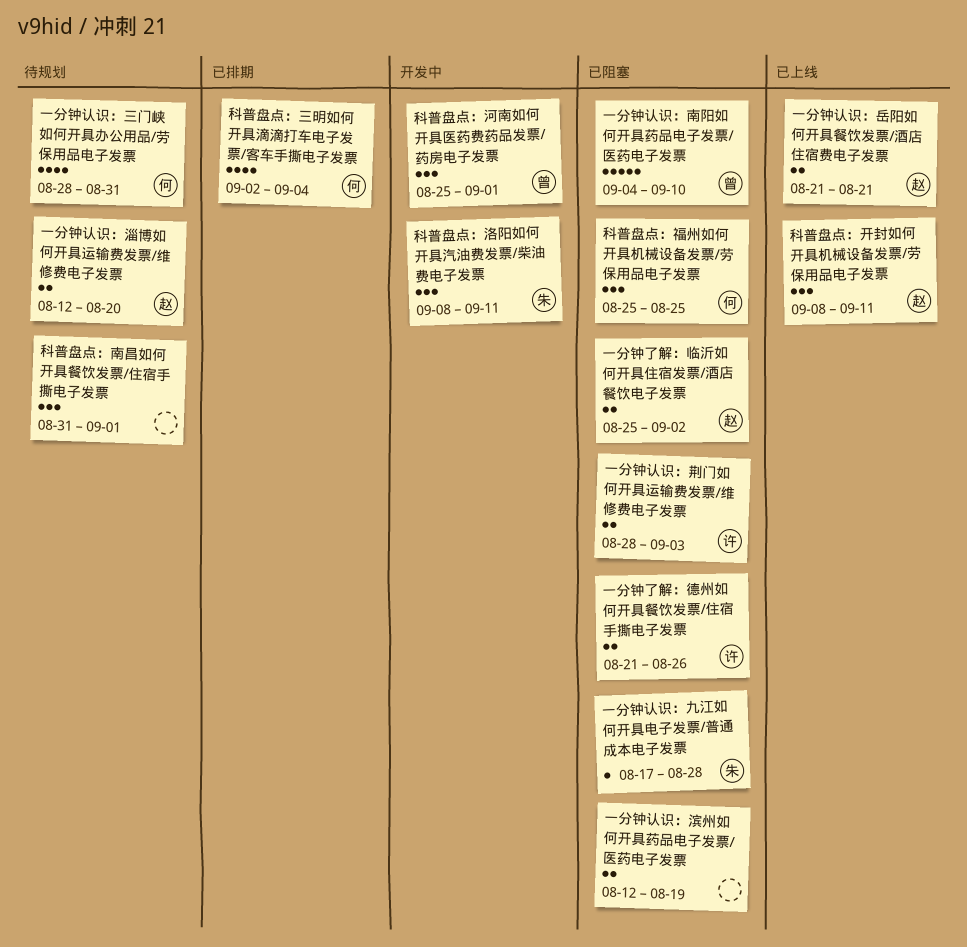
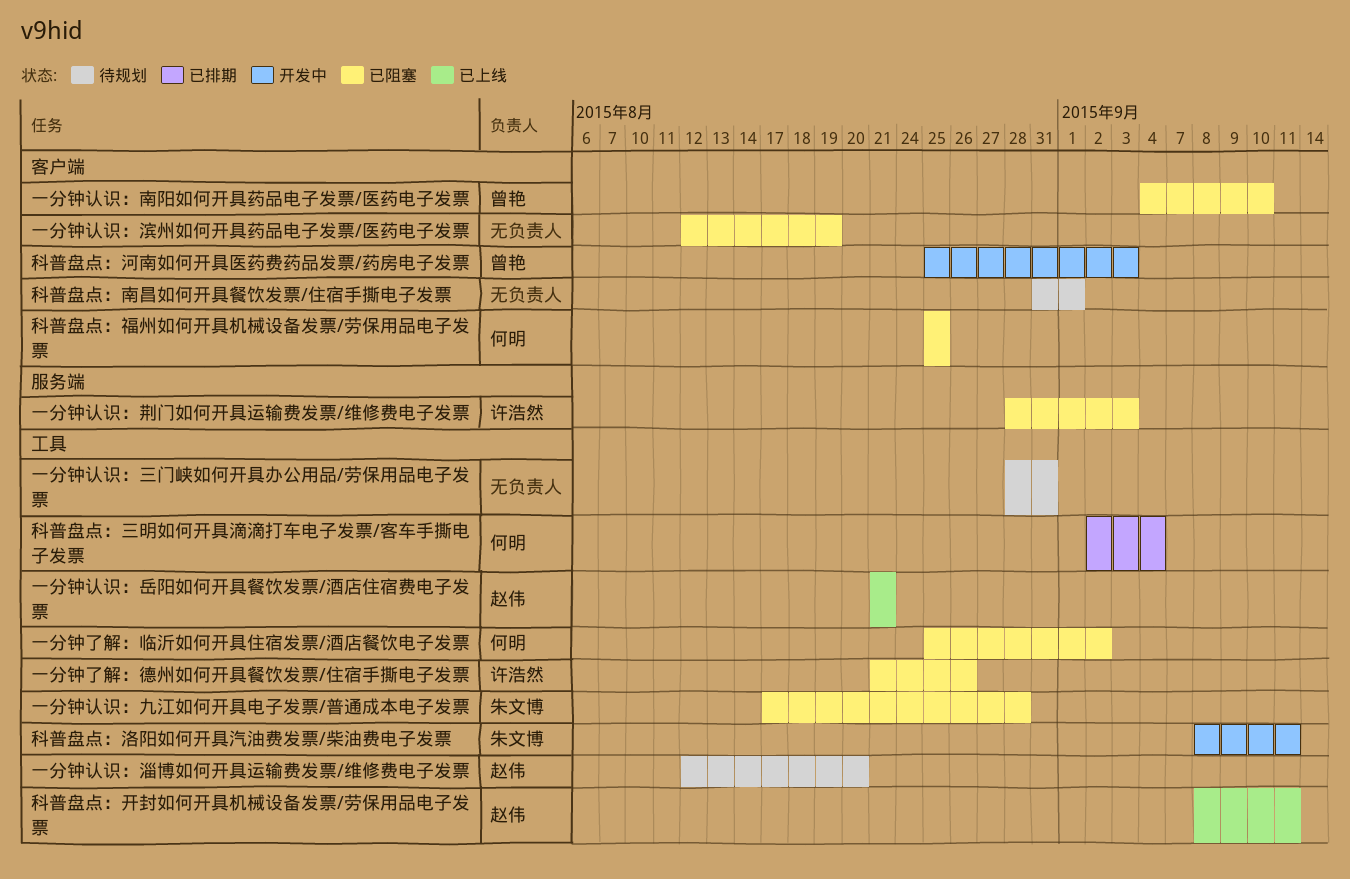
一分钟了解：临沂如何开具住宿发票/酒店餐饮电子发票, owner: 赵伟 -> 何明
一分钟认识：三门峡如何开具办公用品/劳保用品电子发票, owner: 何明 -> none
科普盘点：河南如何开具医药费药品发票/药房电子发票, due: Sep 1 -> Sep 3

